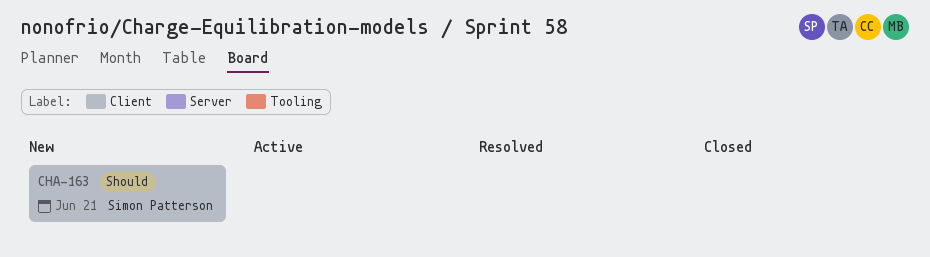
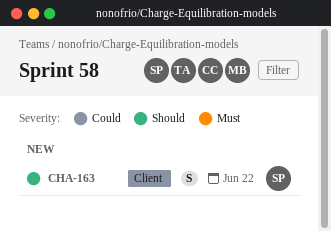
CHA-163, due: Jun 21 -> Jun 22

